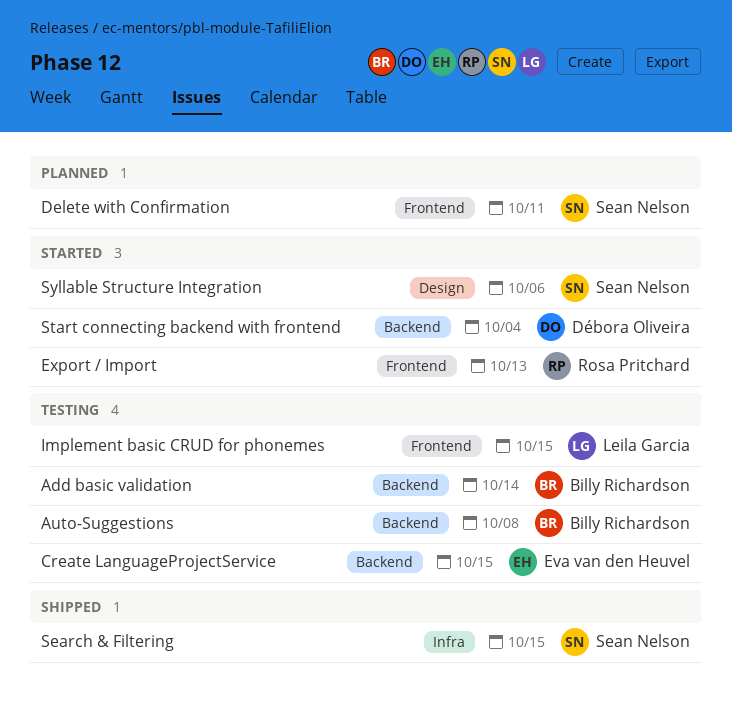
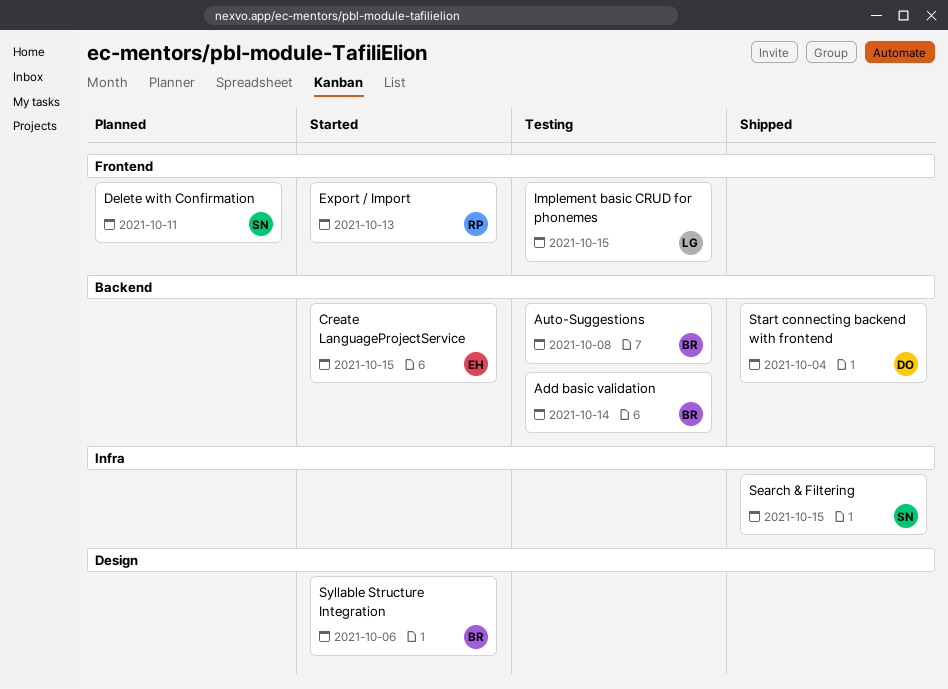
Create LanguageProjectService, status: Testing -> Started
Start connecting backend with frontend, status: Started -> Shipped
Syllable Structure Integration, owner: Sean Nelson -> Billy Richardson

